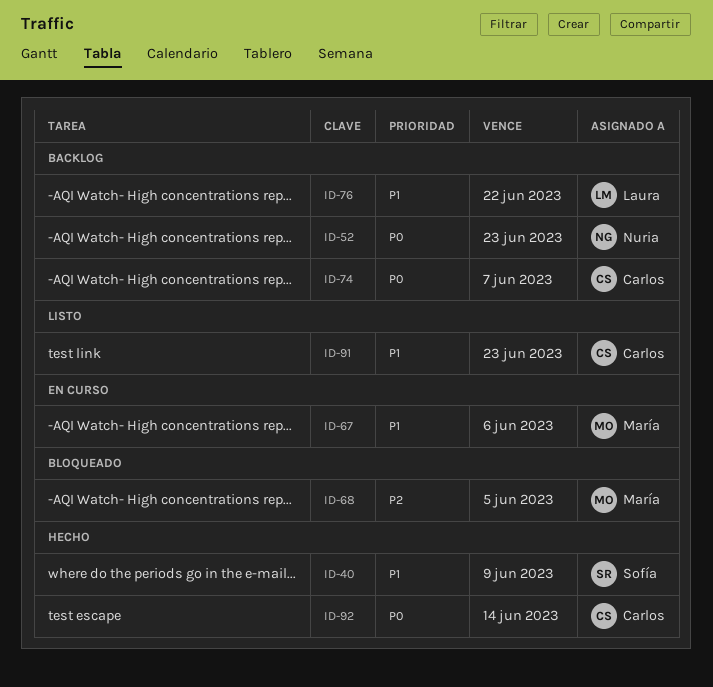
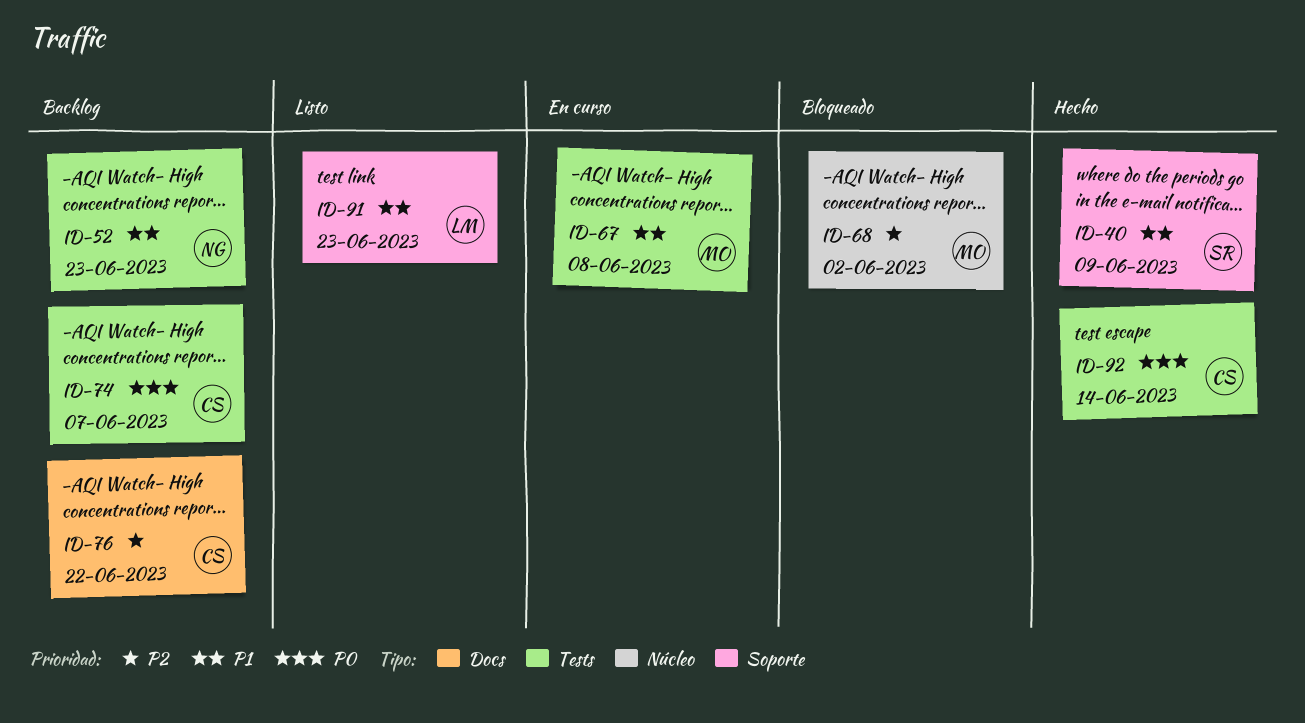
ID-52, priority: P0 -> P1
ID-67, due: Jun 6 -> Jun 8
ID-68, due: Jun 5 -> Jun 2
ID-76, owner: Laura -> Carlos
ID-76, priority: P1 -> P2
ID-91, owner: Carlos -> Laura

